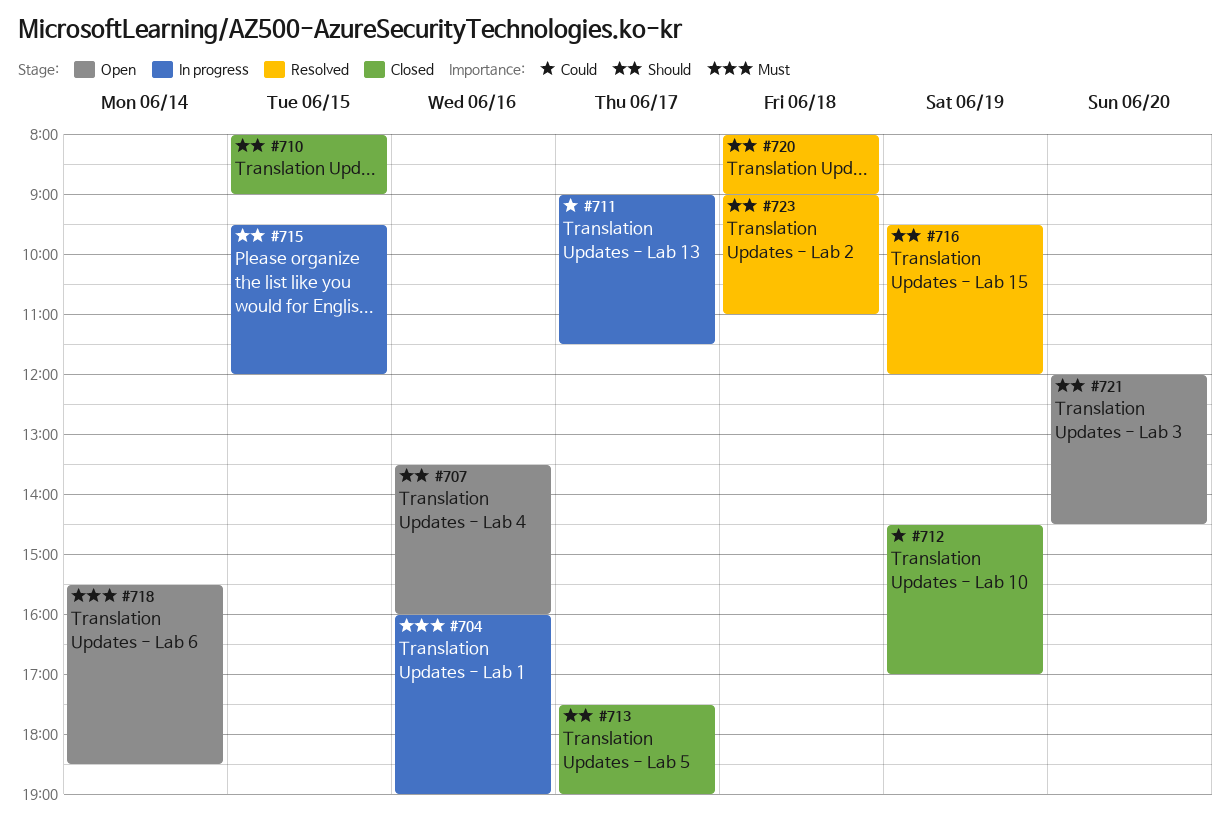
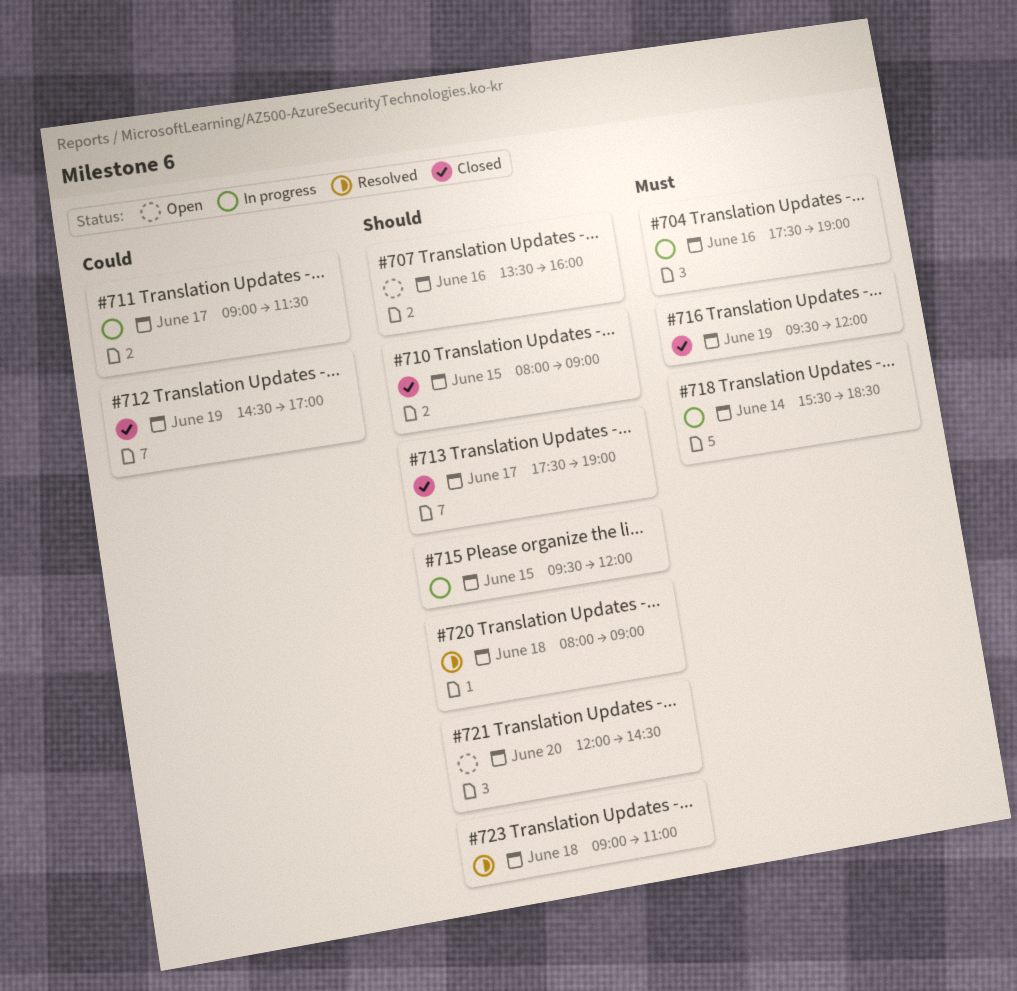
#704, begins: 16:00 -> 17:30
#716, status: Resolved -> Closed
#716, priority: Should -> Must
#718, status: Open -> In progress

